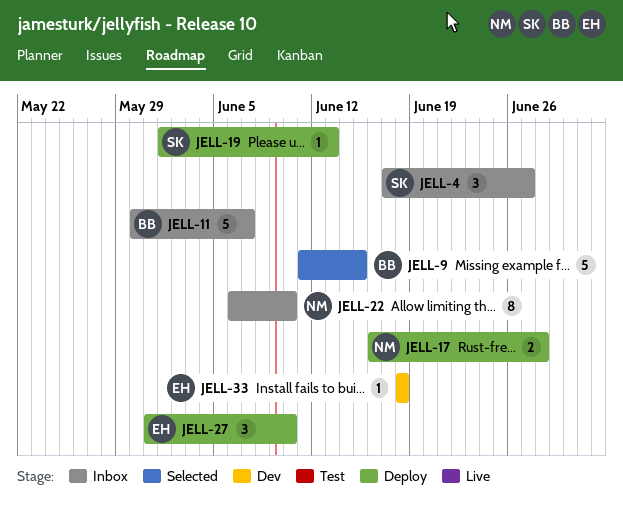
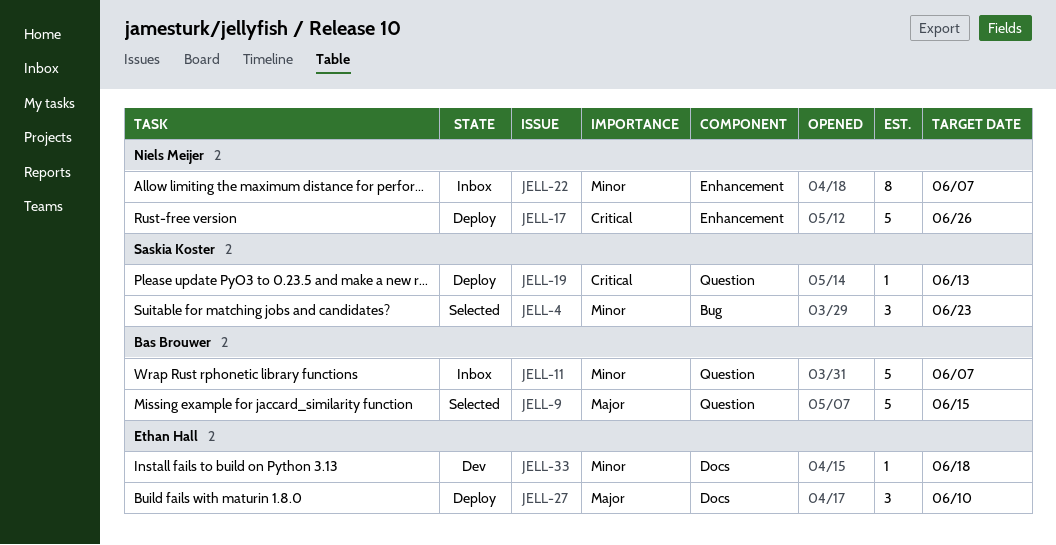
JELL-4, status: Inbox -> Selected
JELL-4, due: Jun 27 -> Jun 23
JELL-17, estimate: 2 -> 5
JELL-17, due: Jun 28 -> Jun 26
JELL-22, due: Jun 10 -> Jun 7

